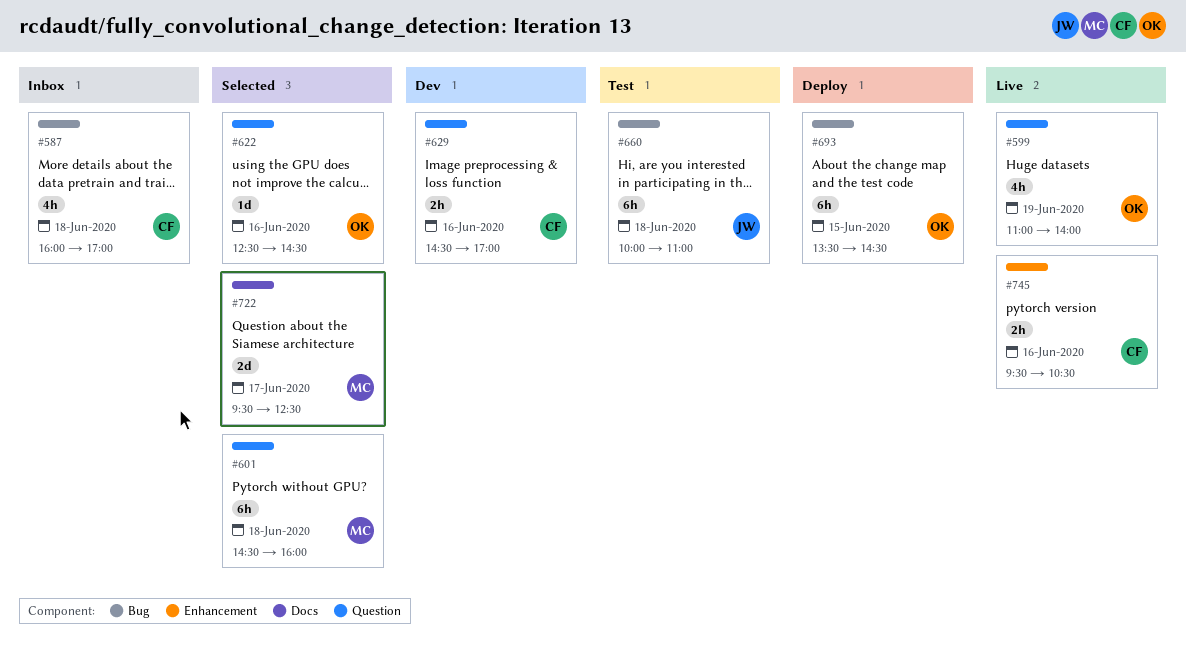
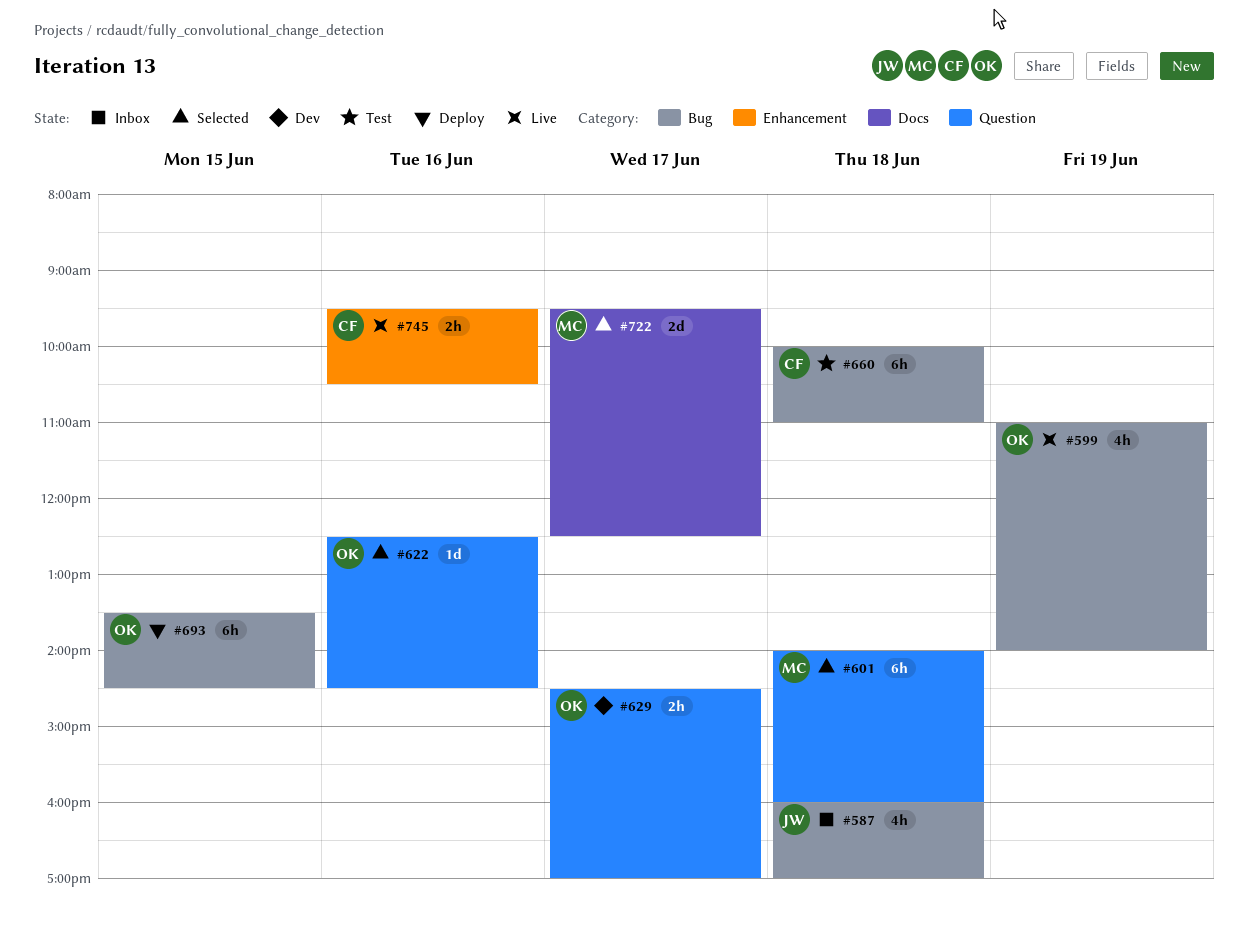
#587, owner: CF -> JW
#599, label: Question -> Bug
#601, begins: 14:30 -> 14:00
#629, owner: CF -> OK
#629, day: Jun 16 -> Jun 17
#660, owner: JW -> CF

